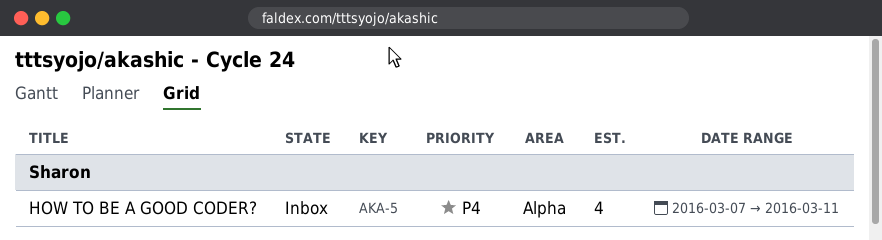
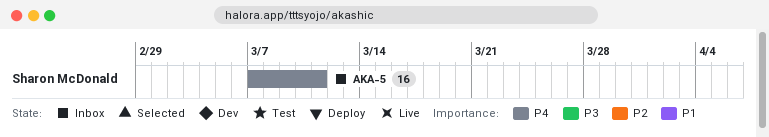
AKA-5, estimate: 4 -> 16

